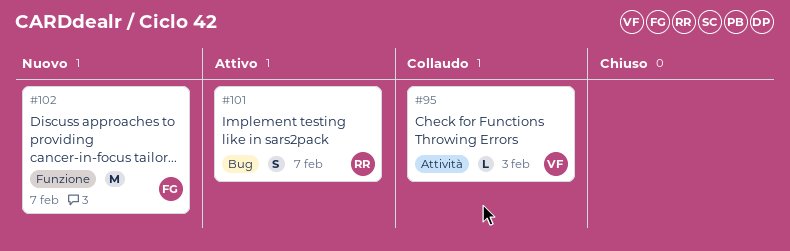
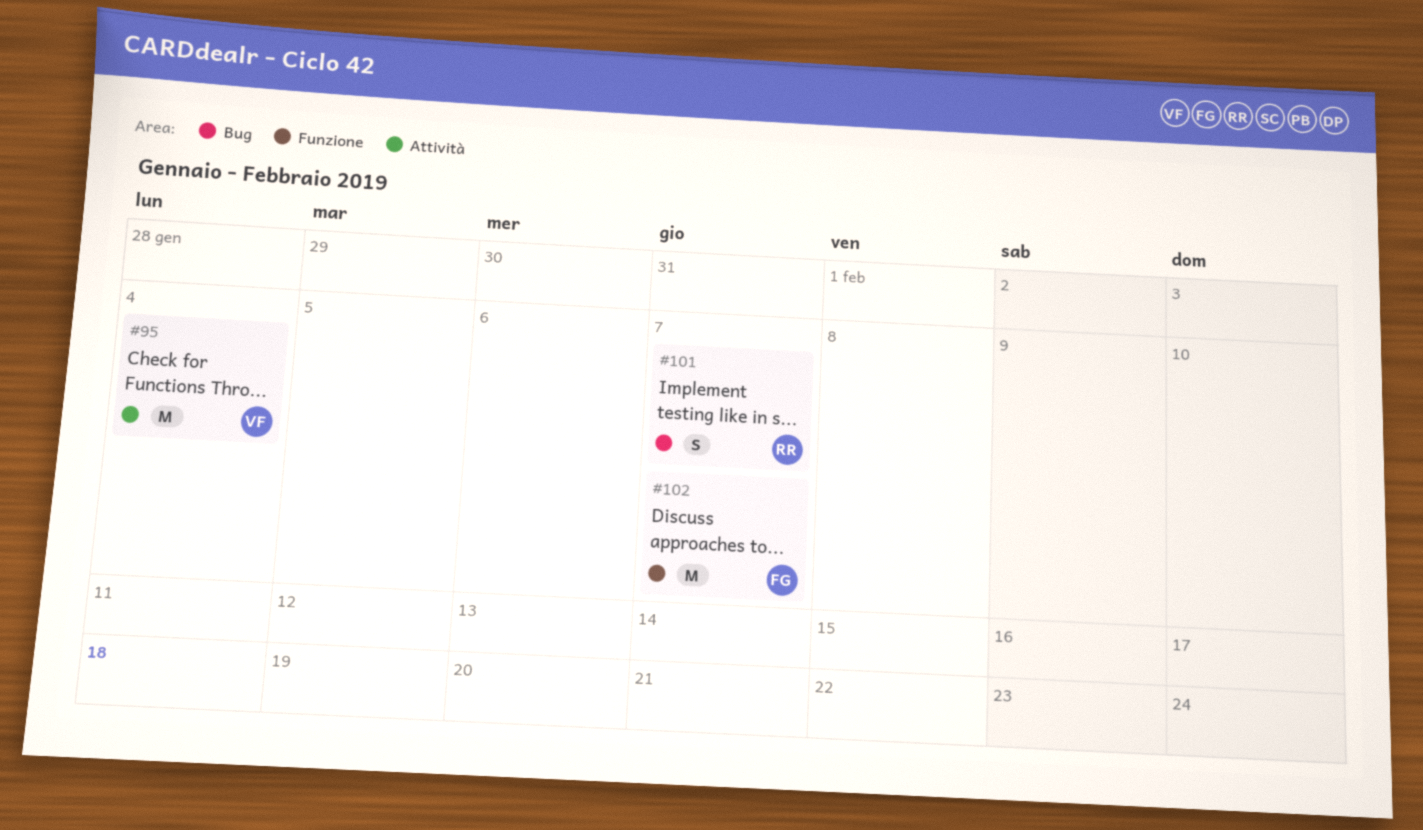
#95, estimate: L -> M
#95, due: Feb 3 -> Feb 4

